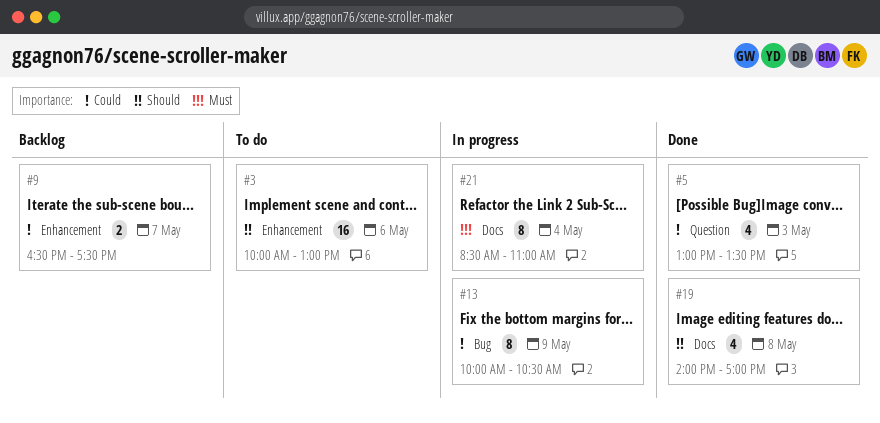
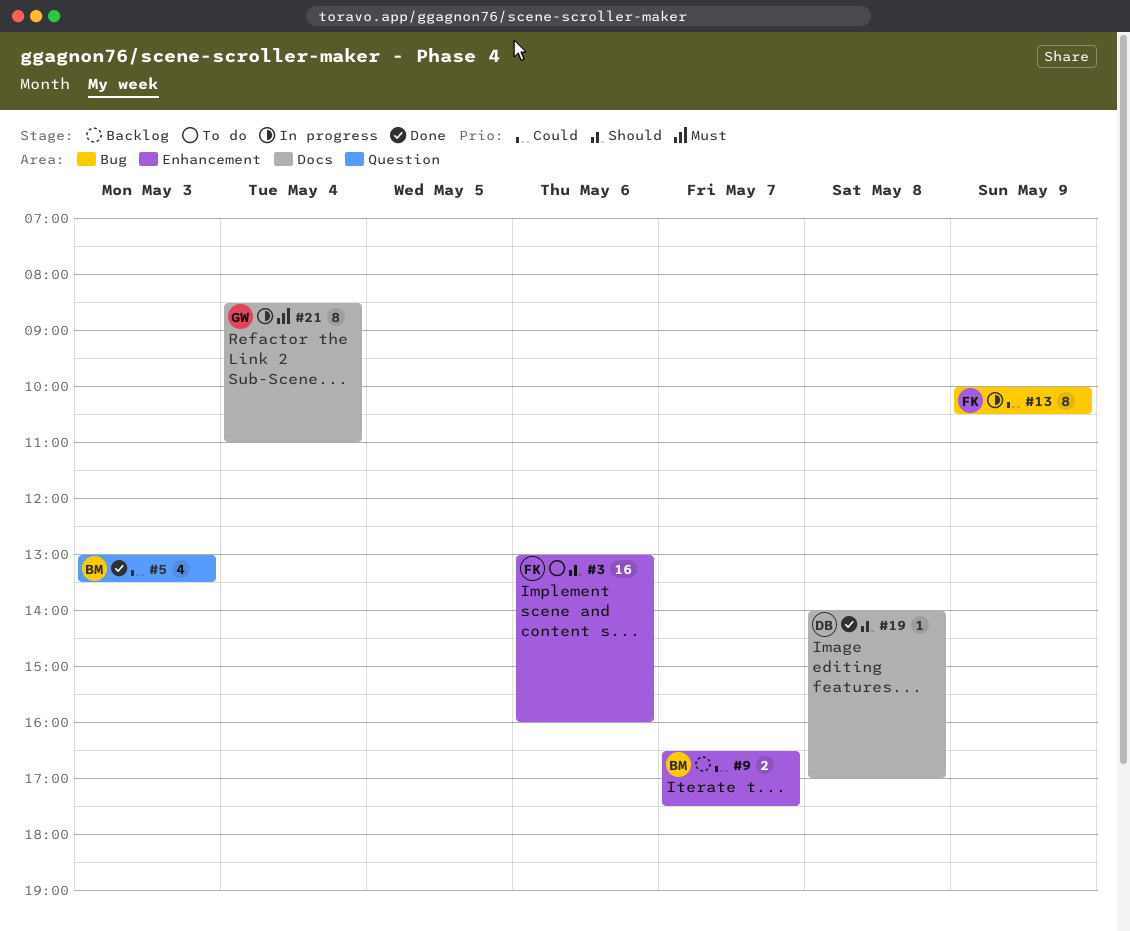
#3, begins: 10:00 -> 13:00
#3, ends: 13:00 -> 16:00
#19, estimate: 4 -> 1

